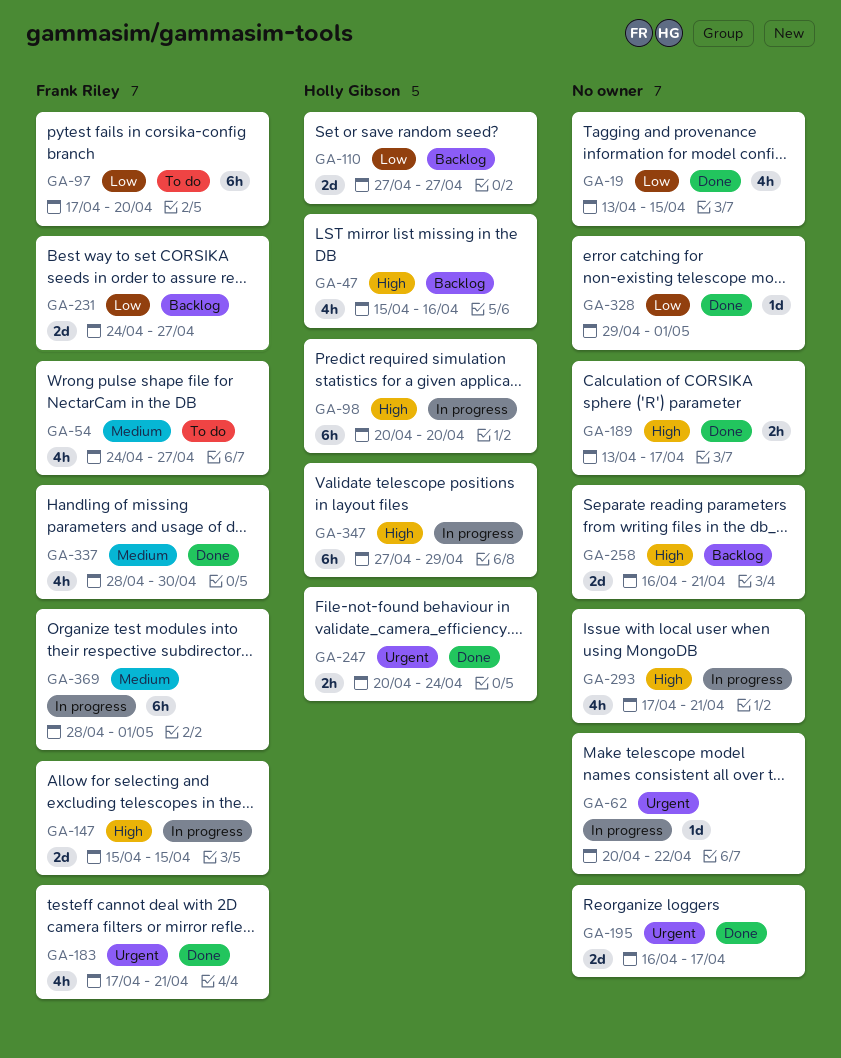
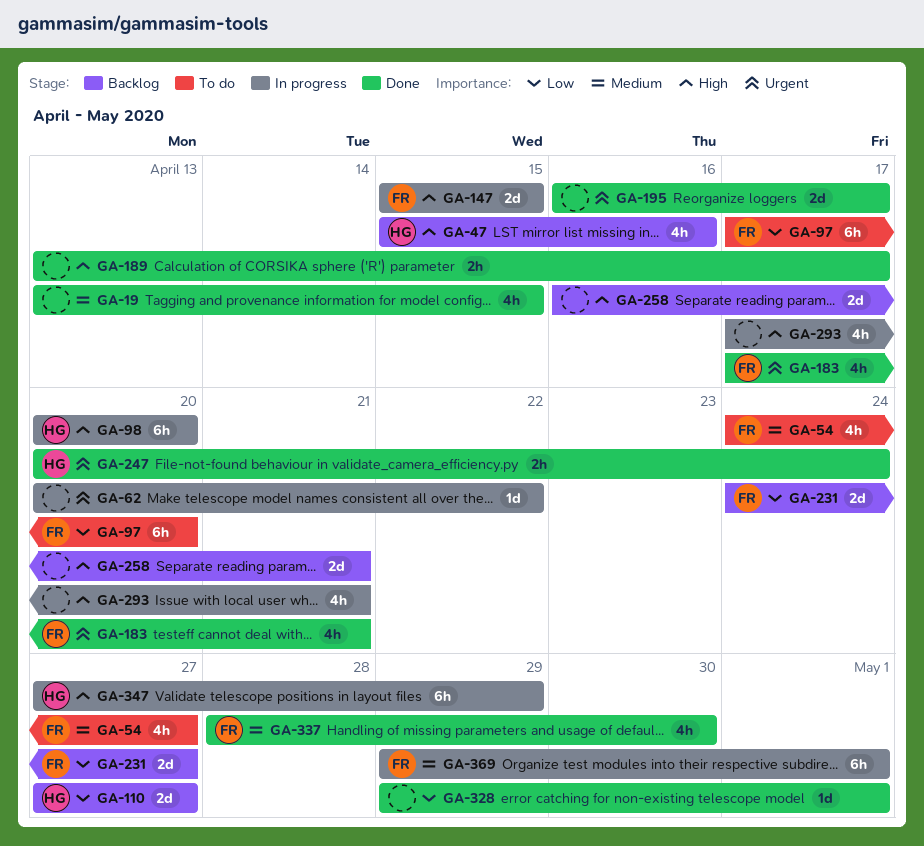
GA-19, priority: Low -> Medium
GA-369, start: Apr 28 -> Apr 29

